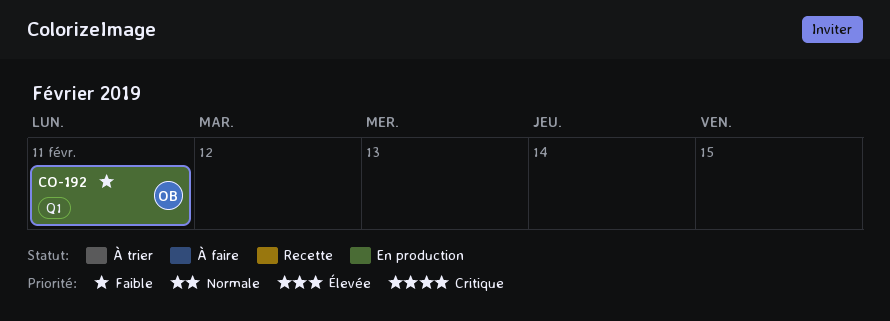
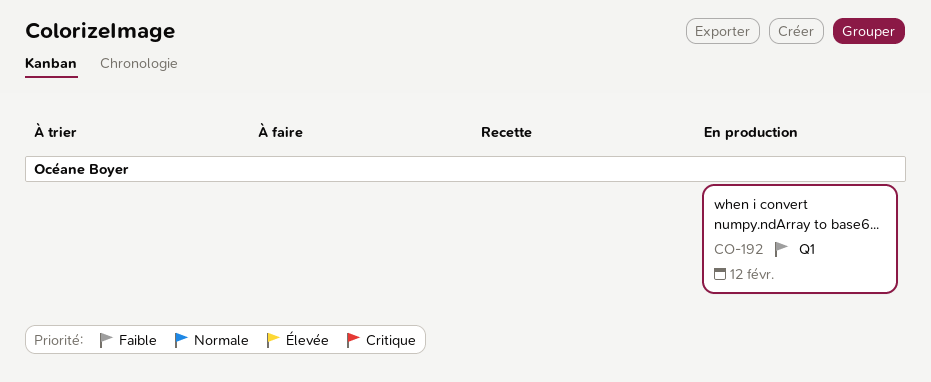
CO-192, due: Feb 11 -> Feb 12

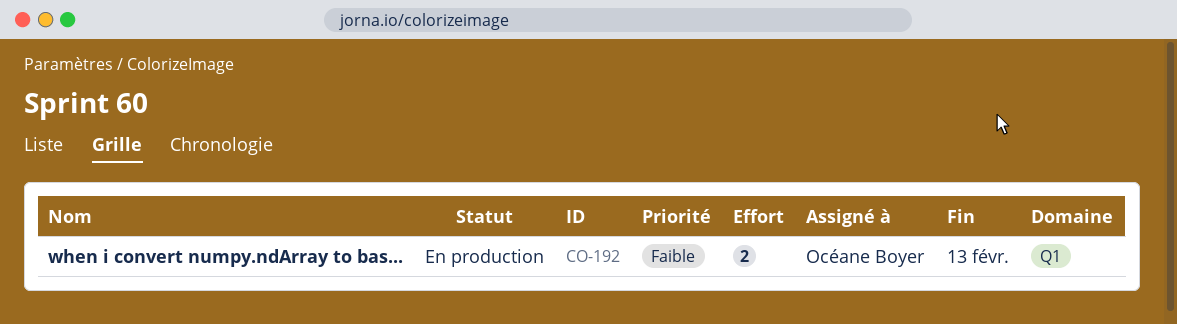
CO-192, due: Feb 12 -> Feb 13

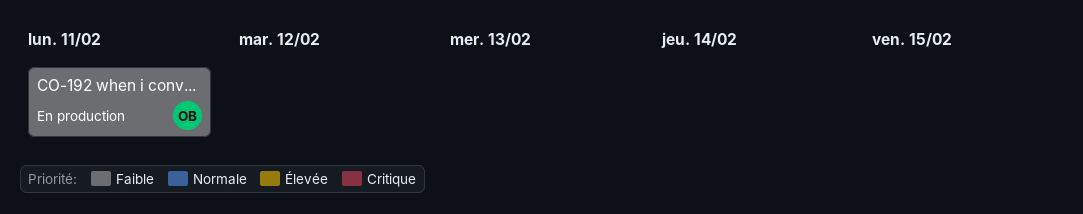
CO-192, due: Feb 13 -> Feb 11

